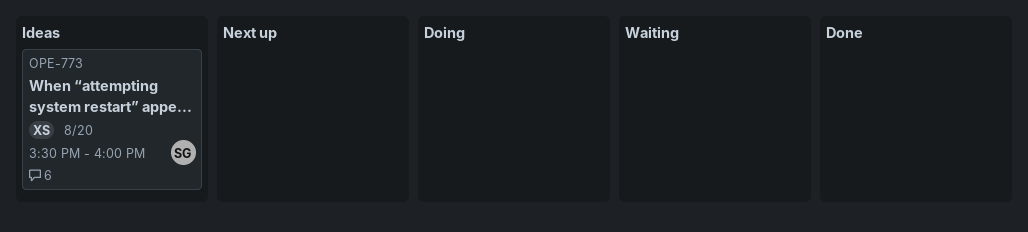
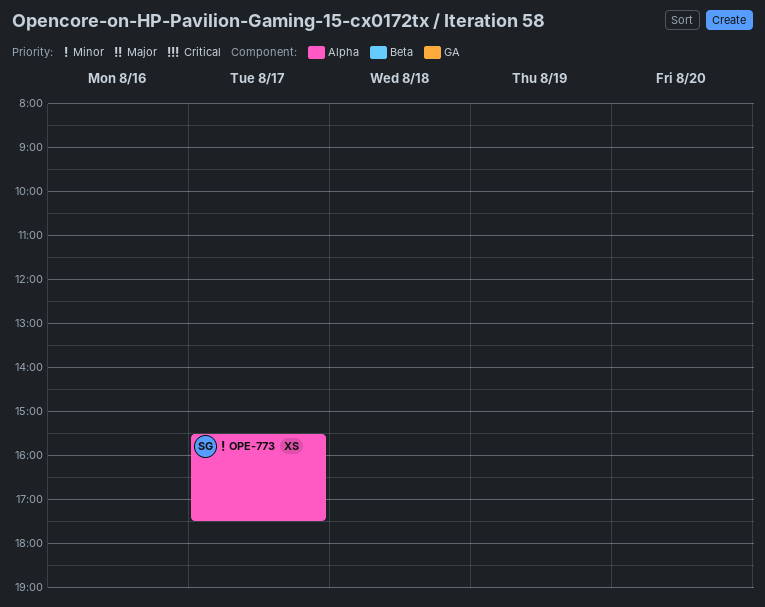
OPE-773, day: Aug 20 -> Aug 17
OPE-773, ends: 16:00 -> 17:30

